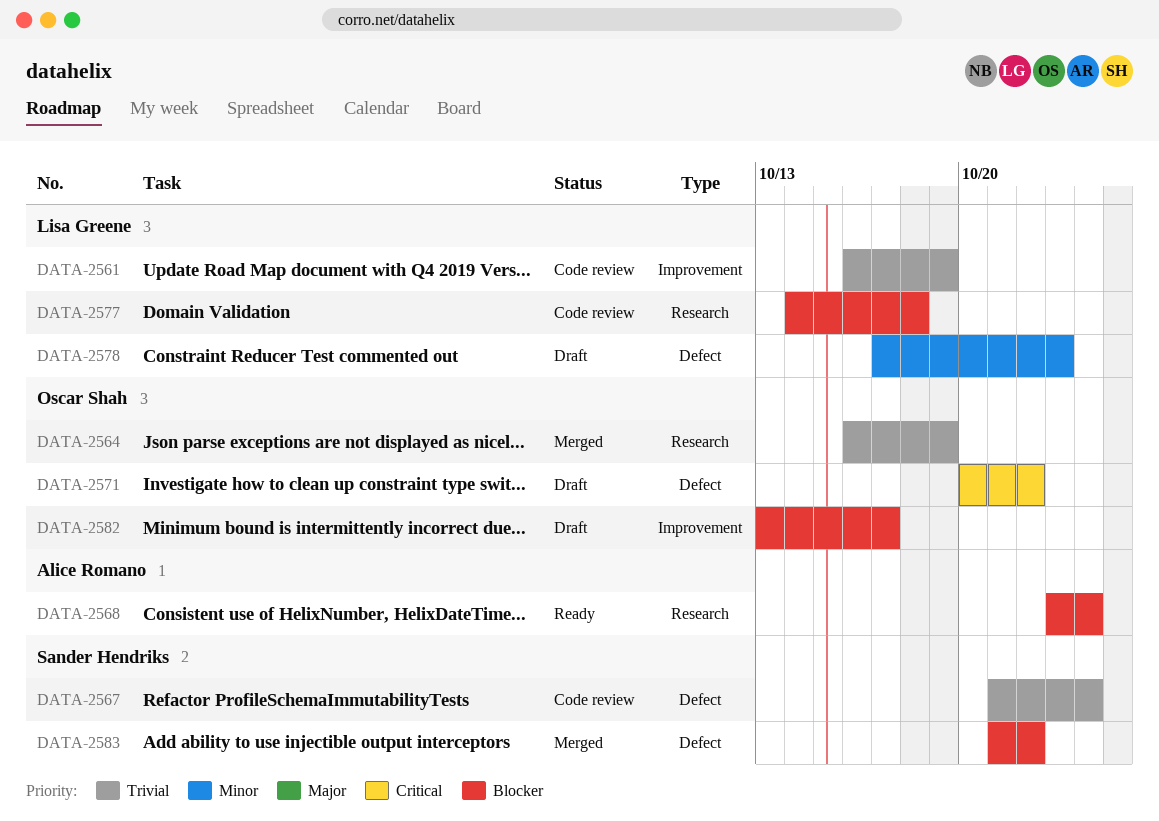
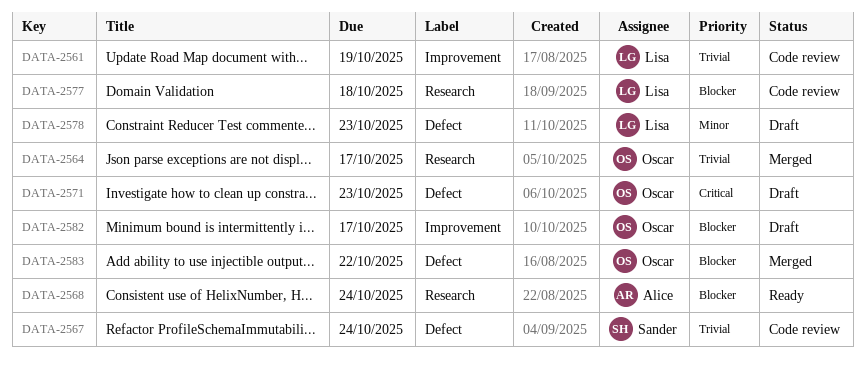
DATA-2564, due: Oct 19 -> Oct 17
DATA-2571, due: Oct 22 -> Oct 23
DATA-2583, owner: Sander Hendriks -> Oscar Shah

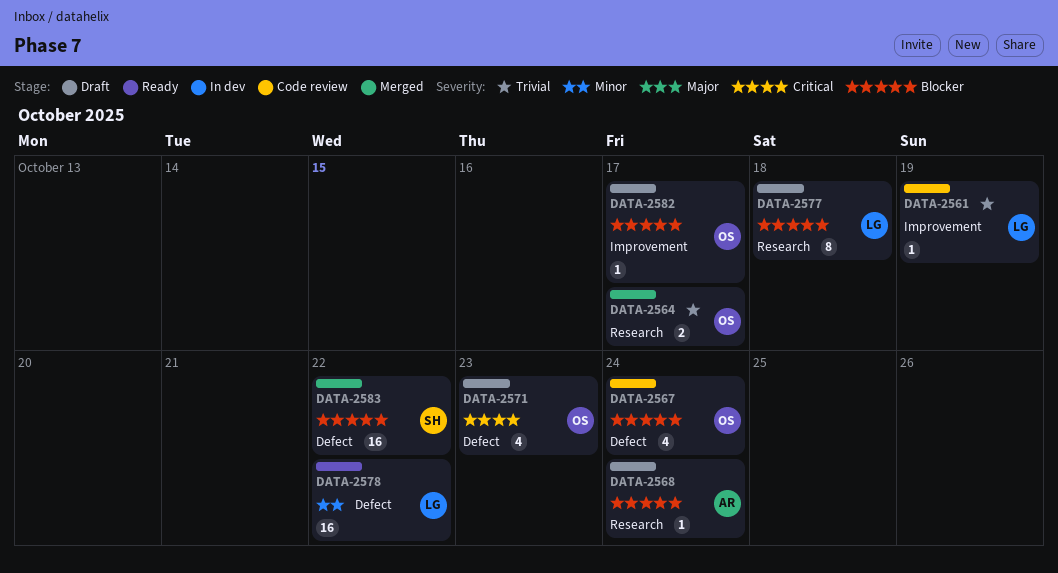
DATA-2567, owner: Sander -> Oscar
DATA-2567, priority: Trivial -> Blocker
DATA-2568, status: Ready -> Draft
DATA-2577, status: Code review -> Draft
DATA-2578, status: Draft -> Ready
DATA-2578, due: Oct 23 -> Oct 22
DATA-2583, owner: Oscar -> Sander

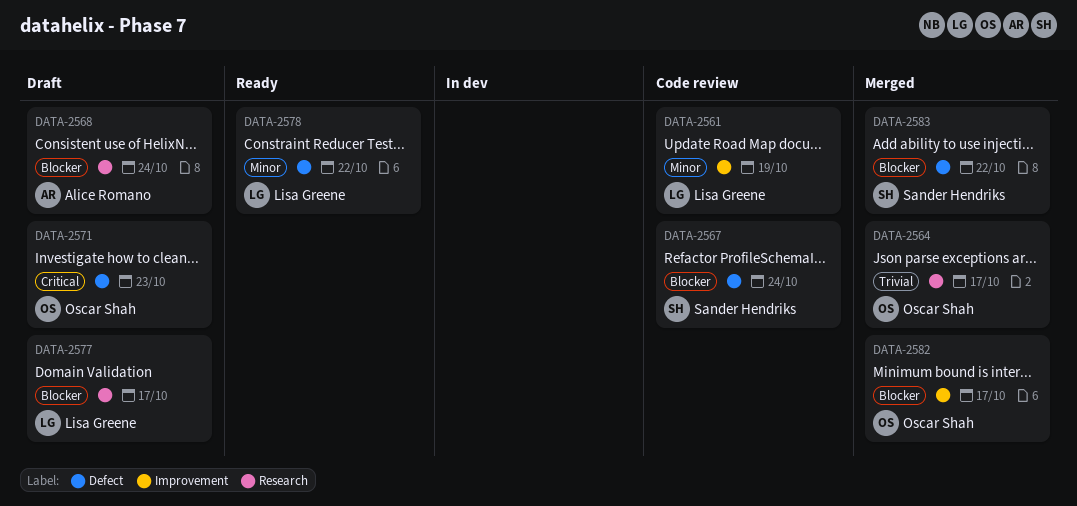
DATA-2561, priority: Trivial -> Minor
DATA-2567, owner: Oscar Shah -> Sander Hendriks
DATA-2577, due: Oct 18 -> Oct 17
DATA-2582, status: Draft -> Merged

